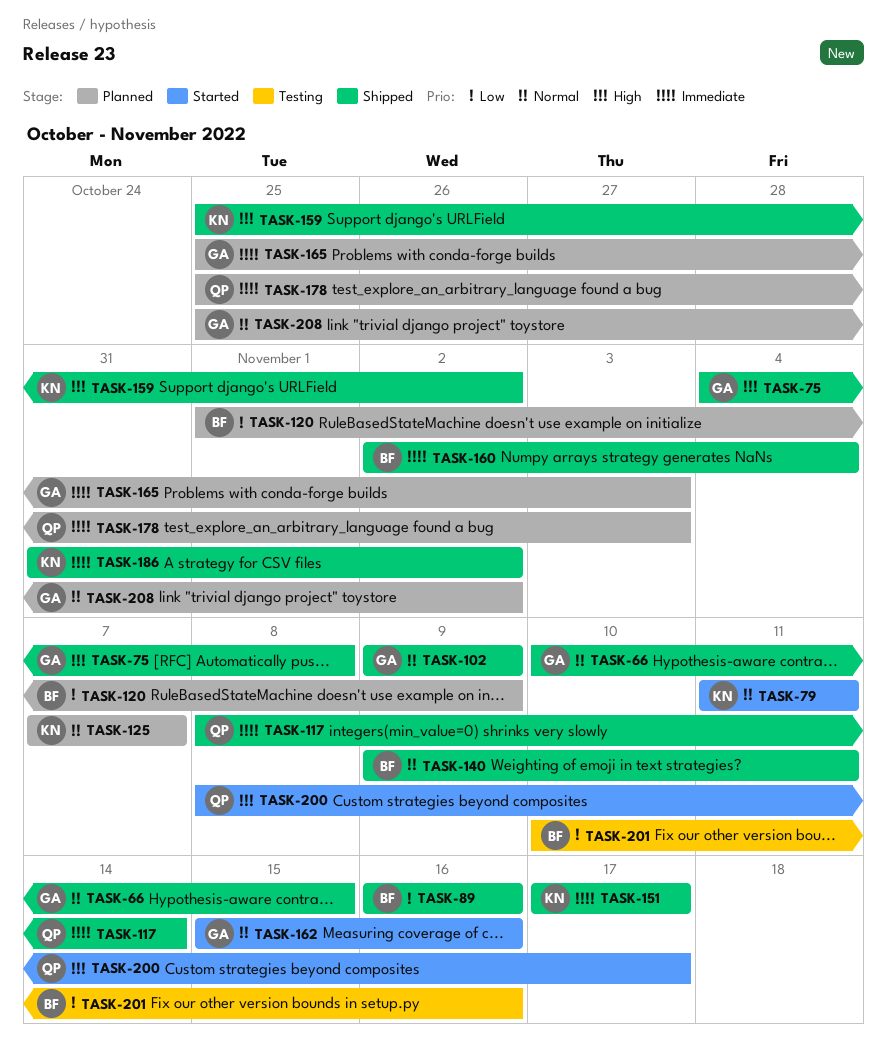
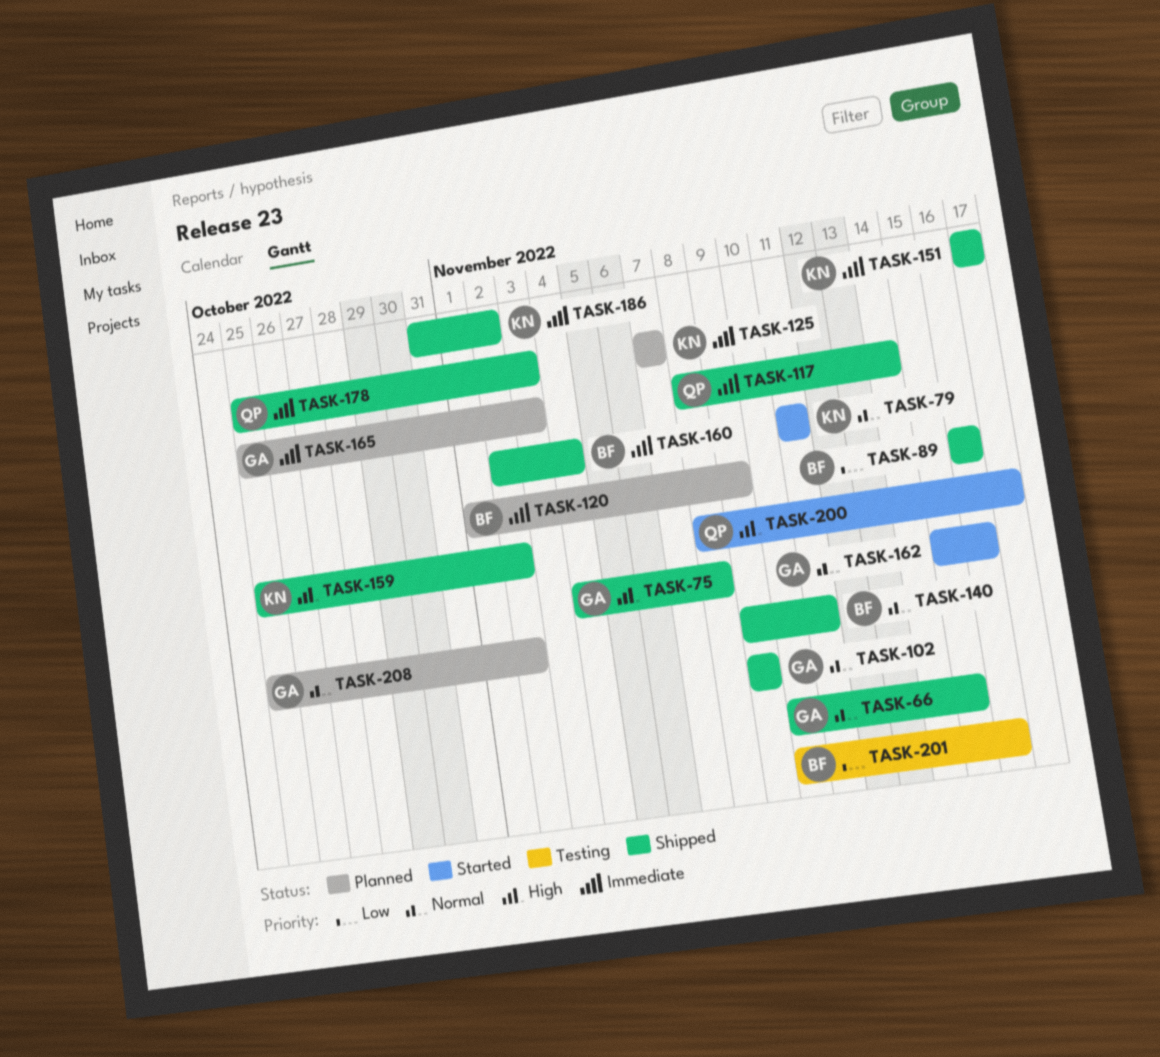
TASK-120, priority: Low -> Immediate
TASK-125, priority: Normal -> Immediate
TASK-178, status: Planned -> Shipped

